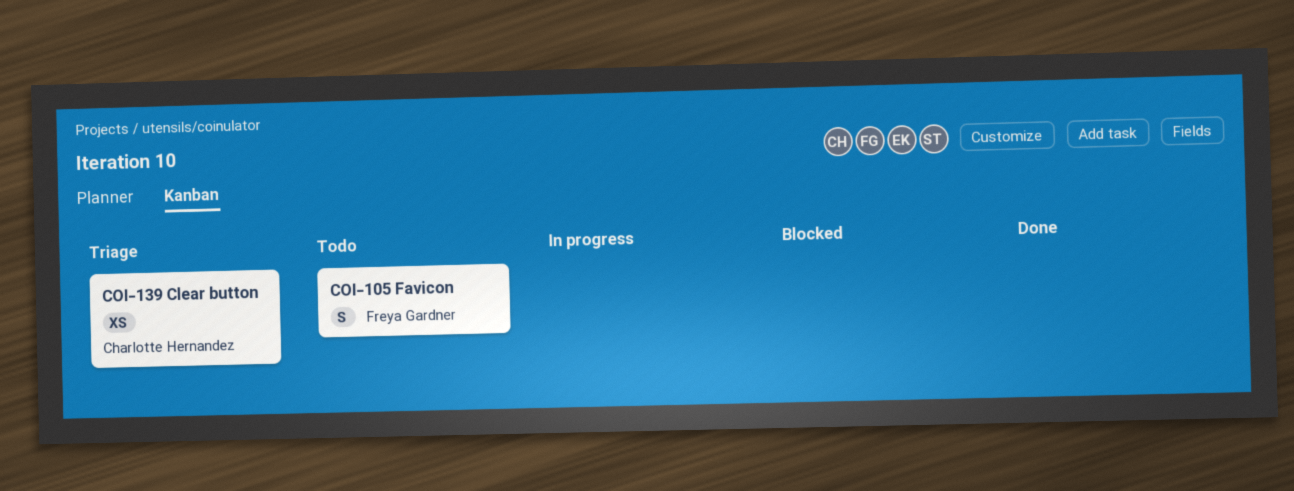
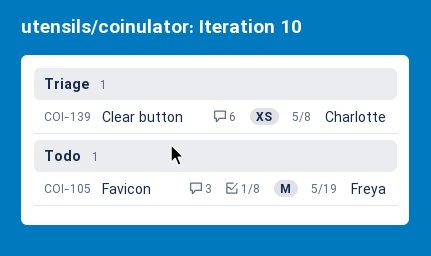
COI-105, estimate: S -> M

